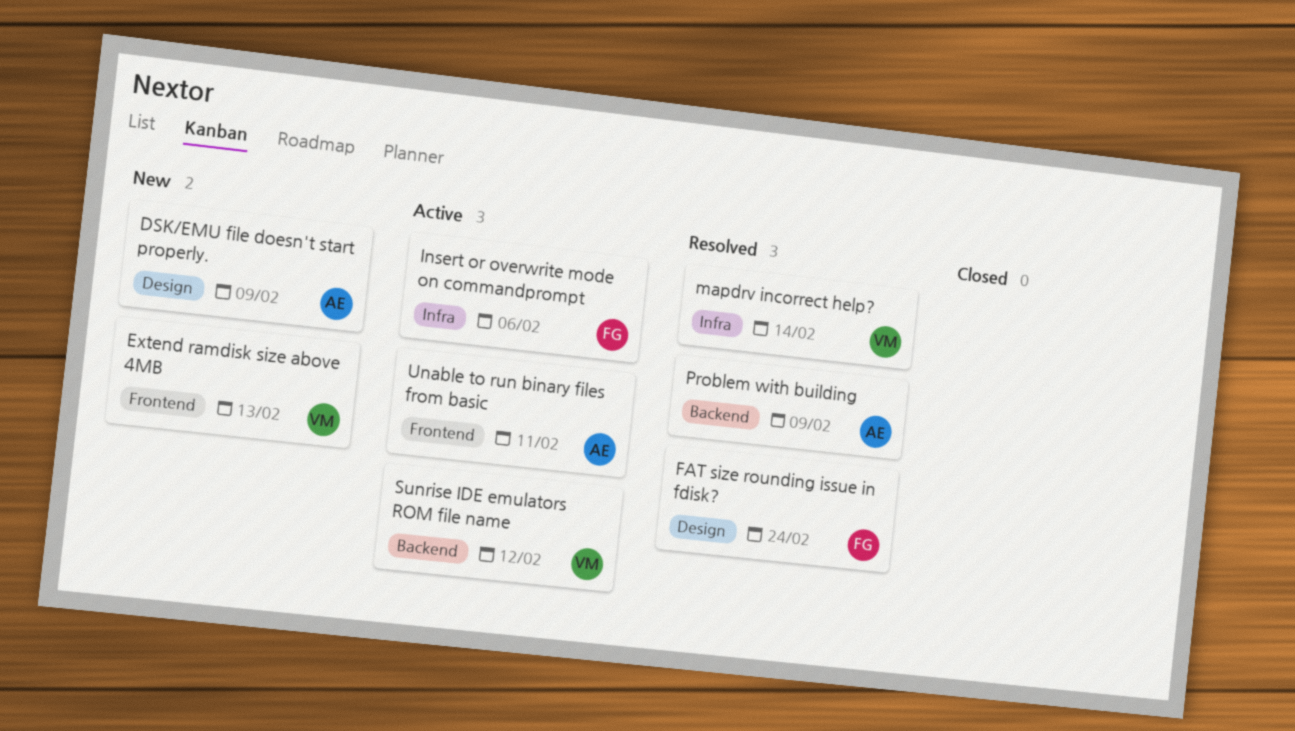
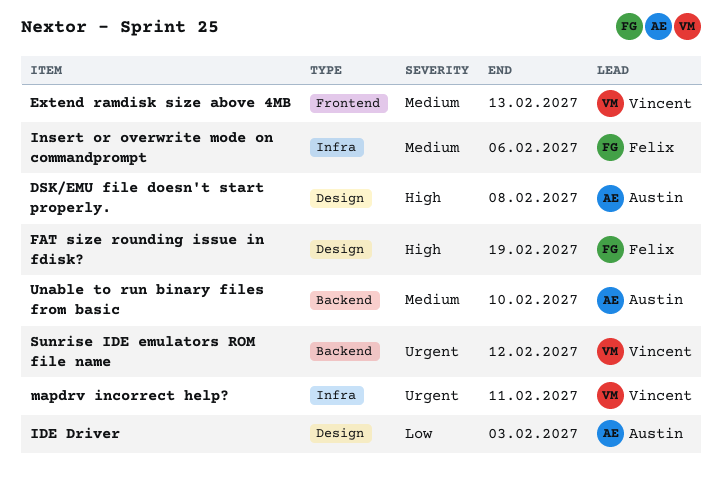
DSK/EMU file doesn't start properly., due: Feb 9 -> Feb 8
FAT size rounding issue in fdisk?, due: Feb 24 -> Feb 19
IDE Driver: none -> present
mapdrv incorrect help?, due: Feb 14 -> Feb 11
Problem with building: present -> none
Unable to run binary files from basic, label: Frontend -> Backend
Unable to run binary files from basic, due: Feb 11 -> Feb 10

